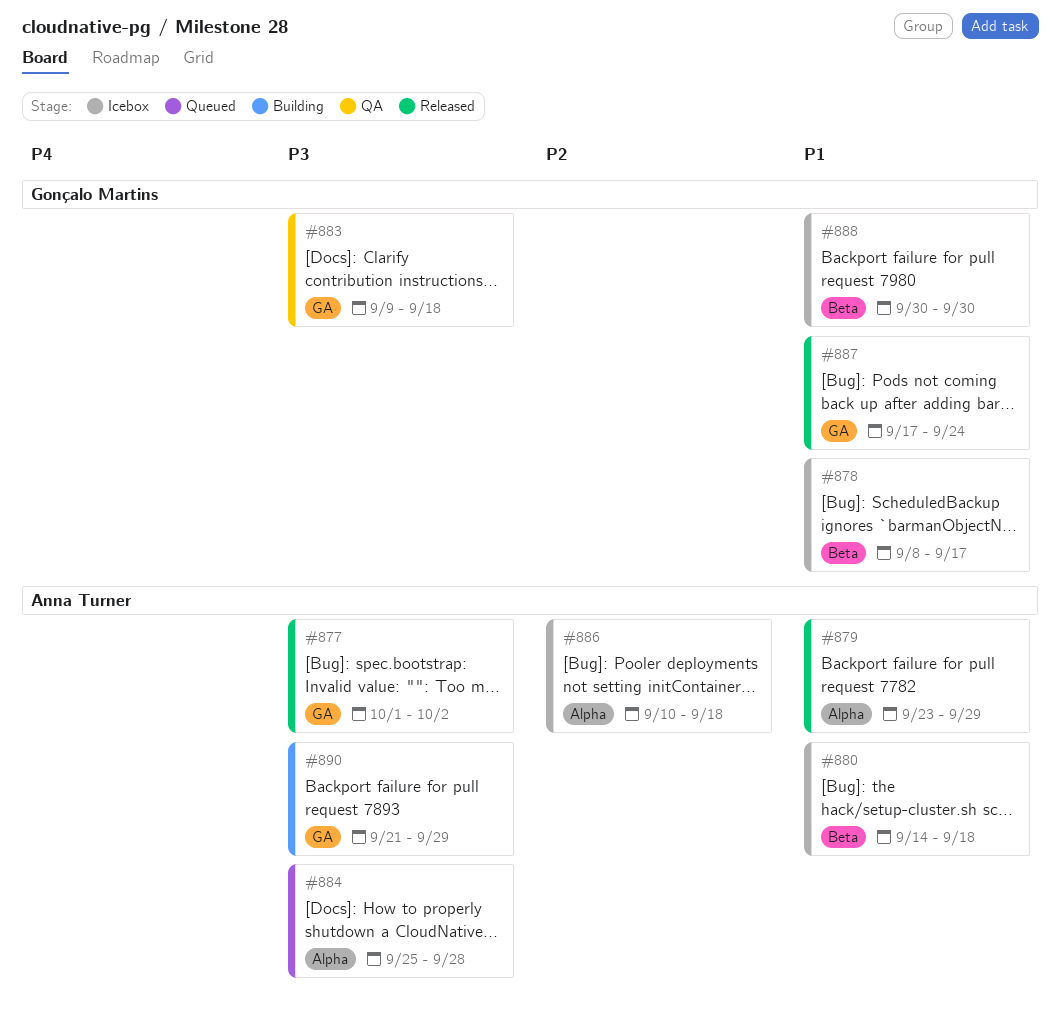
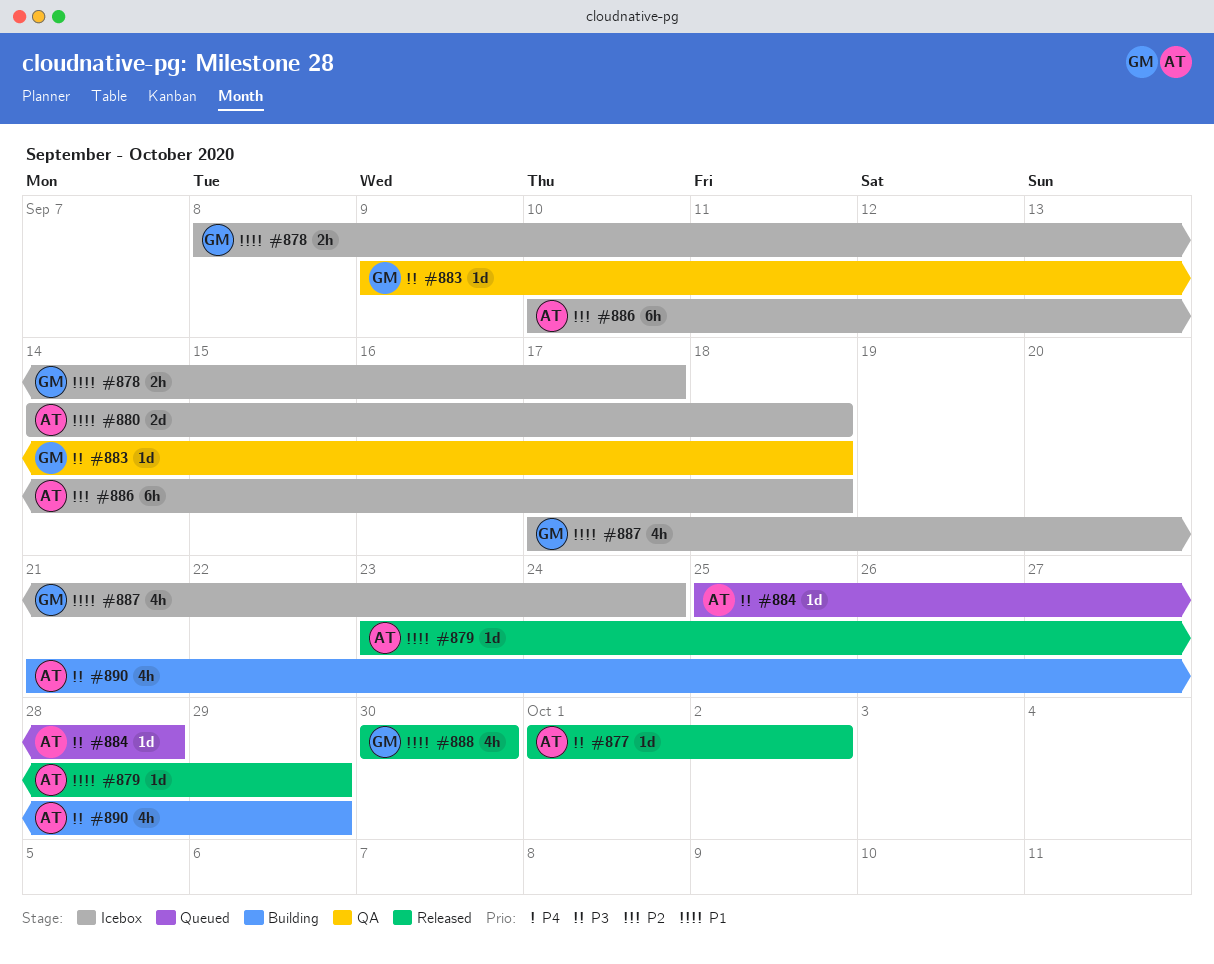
#887, status: Released -> Icebox
#888, status: Icebox -> Released

